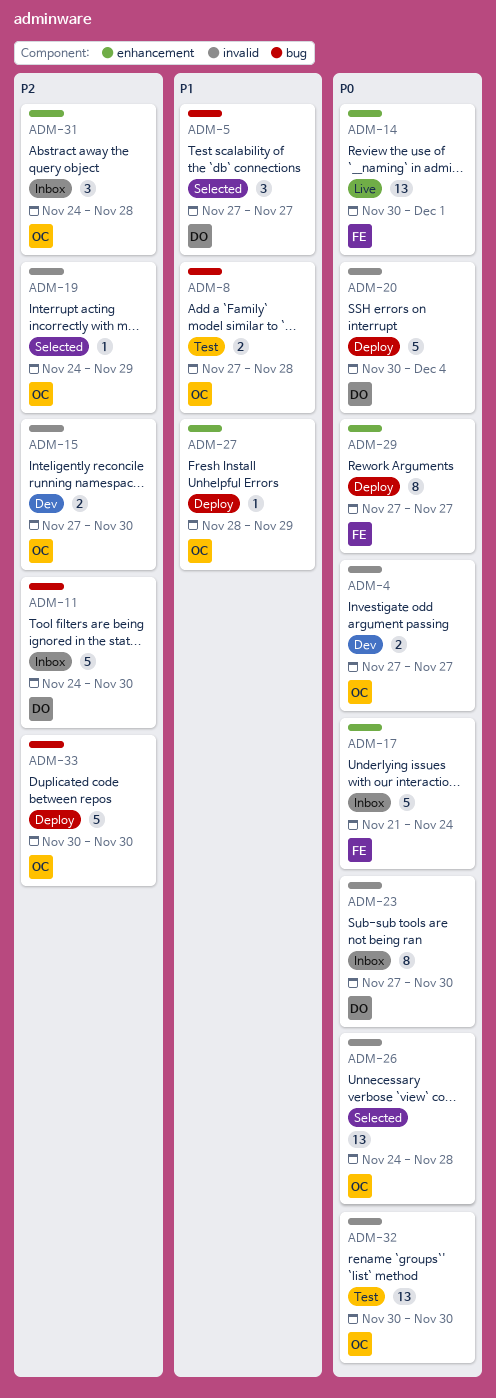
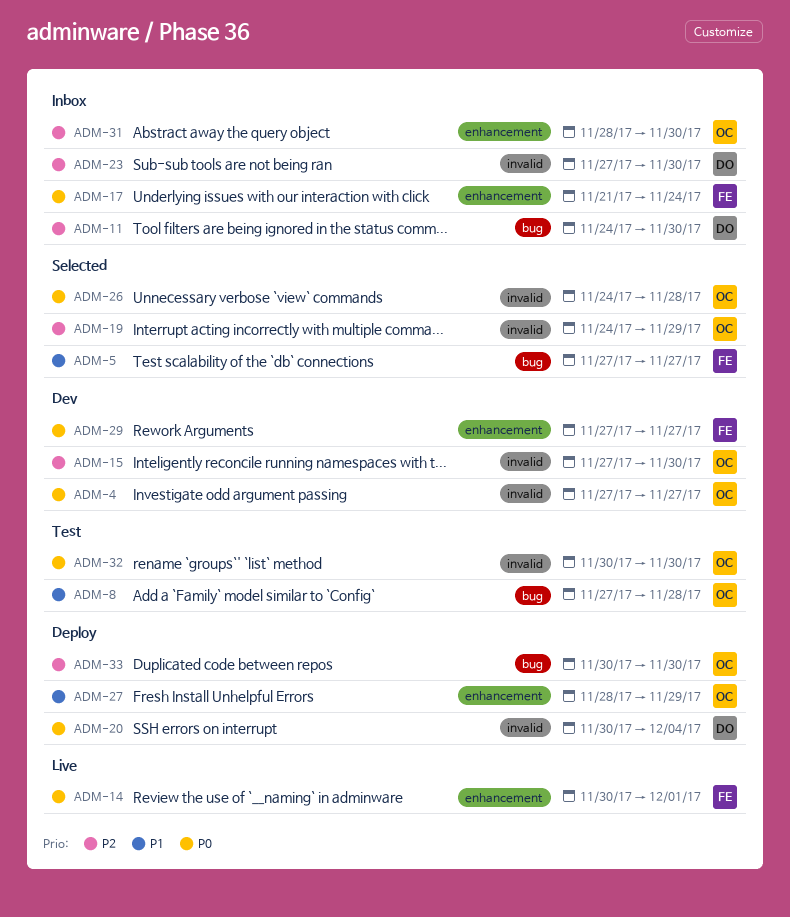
ADM-5, owner: DO -> FE
ADM-23, priority: P0 -> P2
ADM-29, status: Deploy -> Dev
ADM-31, start: Nov 24 -> Nov 28
ADM-31, due: Nov 28 -> Nov 30

